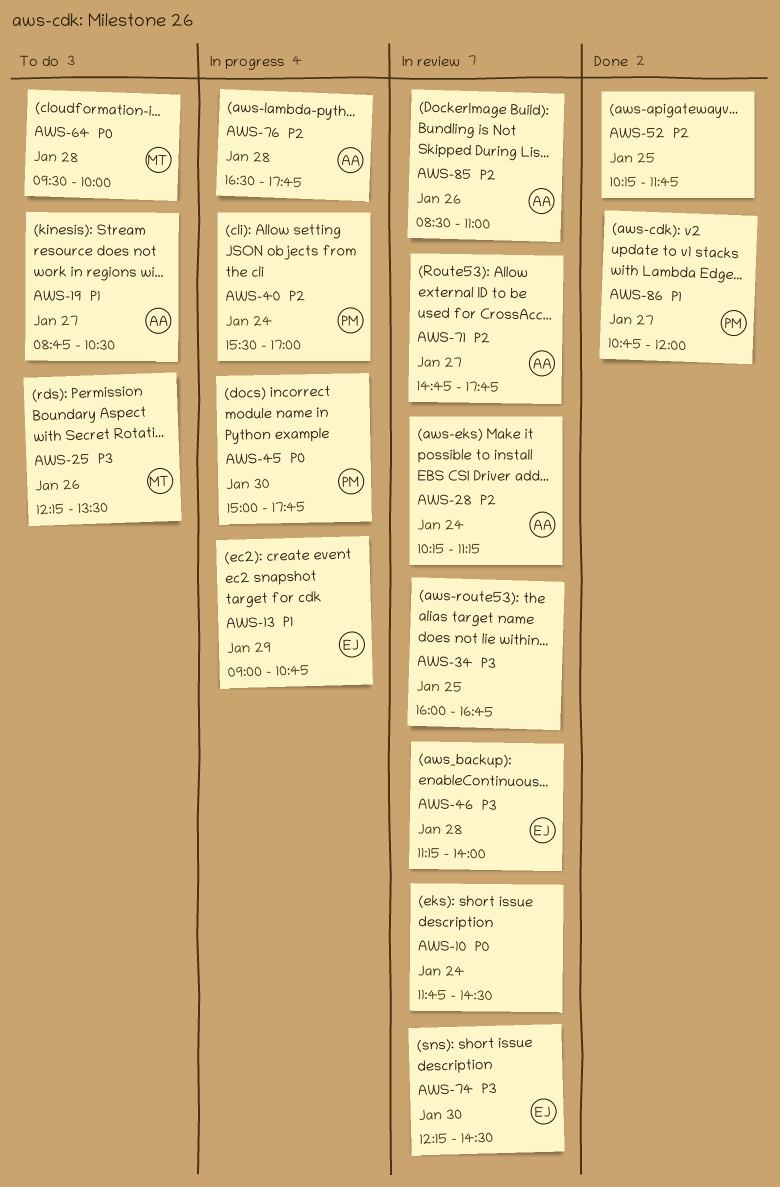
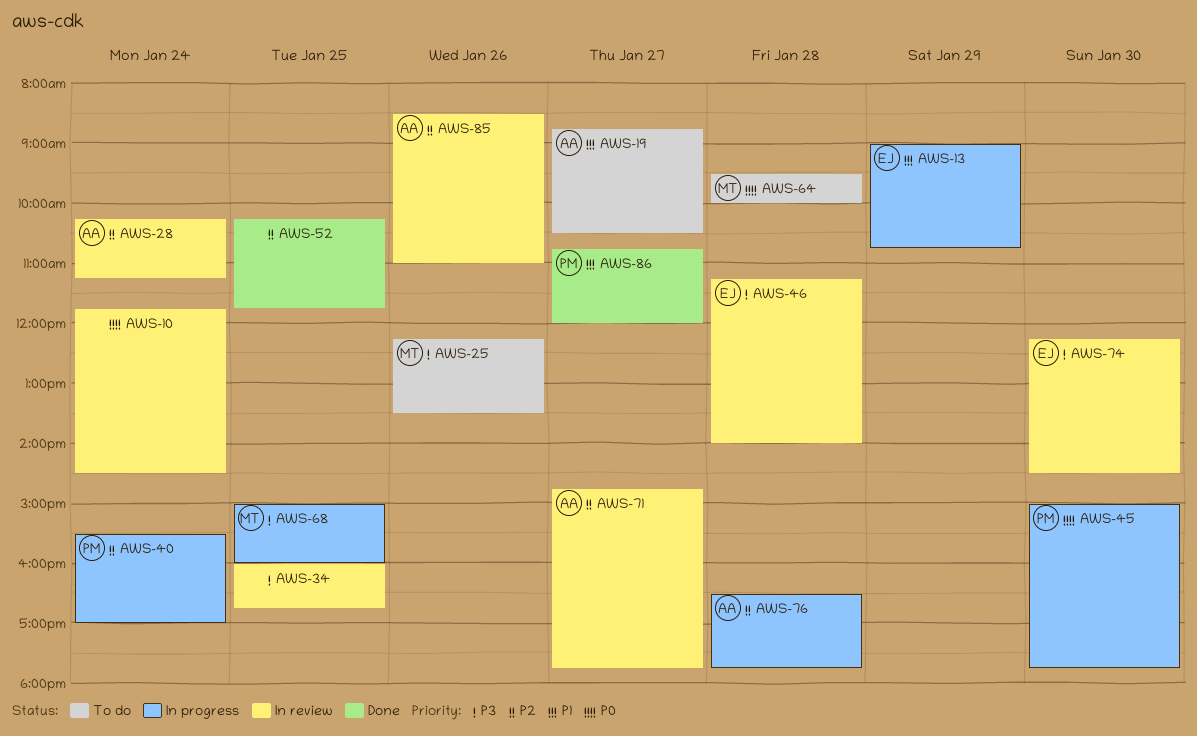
AWS-68: none -> present

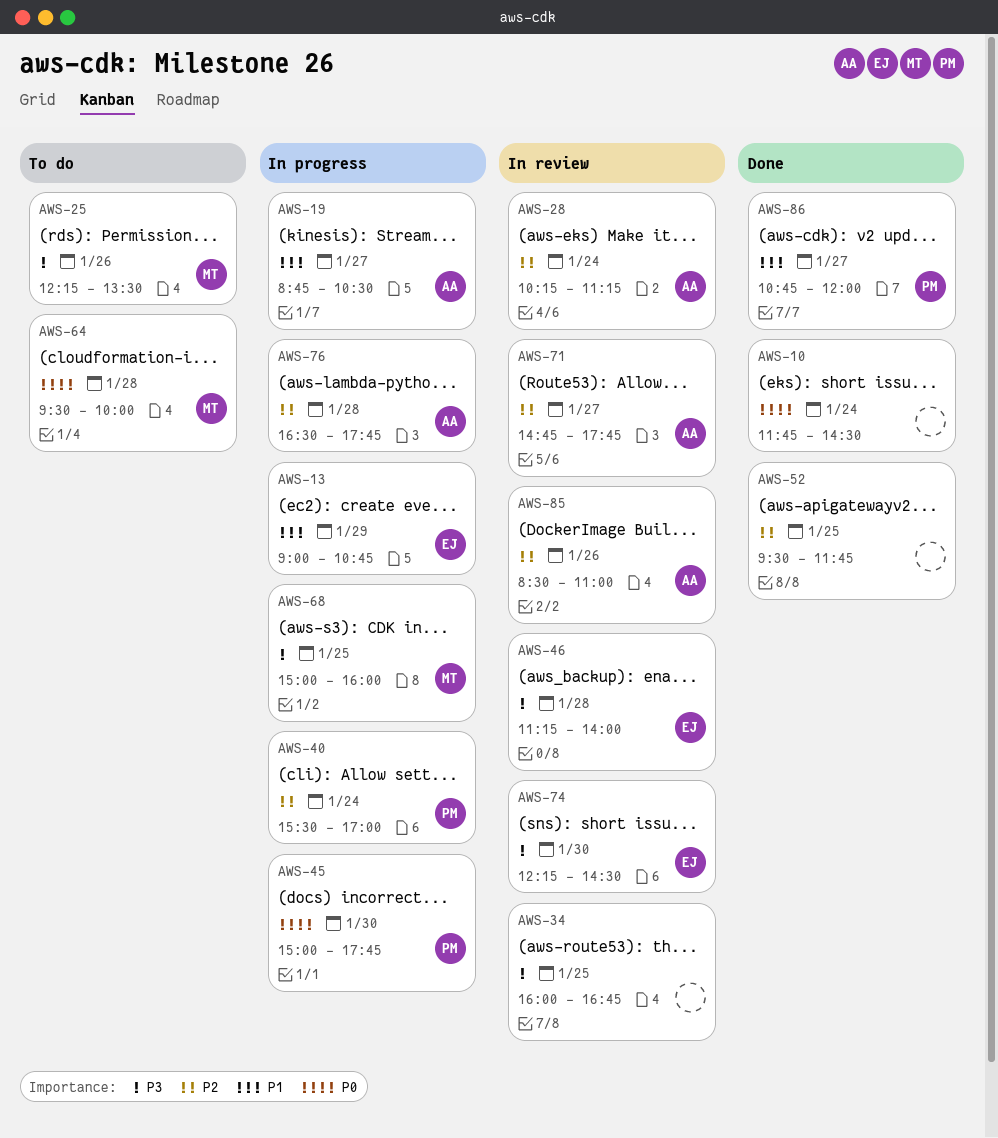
AWS-10, status: In review -> Done
AWS-19, status: To do -> In progress
AWS-52, begins: 10:15 -> 09:30

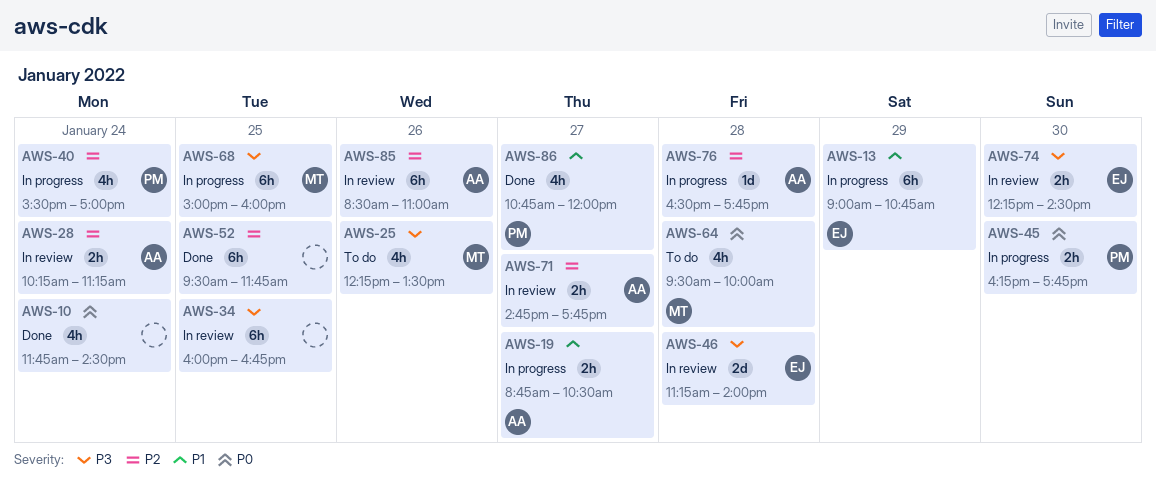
AWS-45, begins: 15:00 -> 16:15

